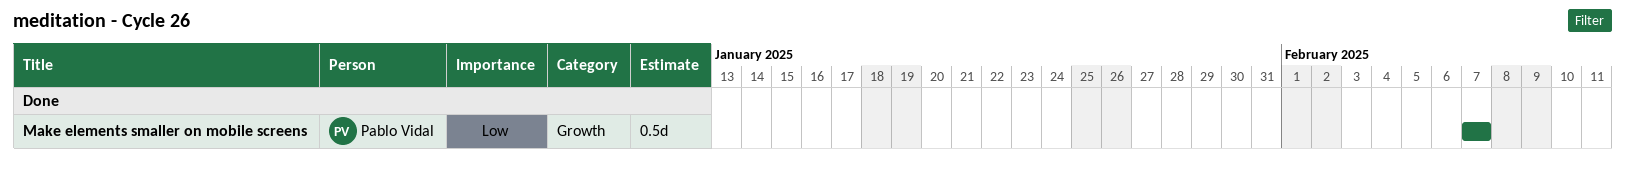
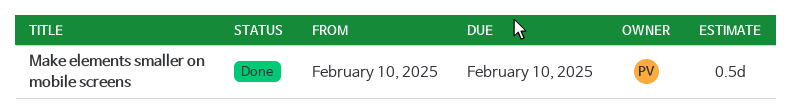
Make elements smaller on mobile screens, start: Feb 7 -> Feb 10
Make elements smaller on mobile screens, due: Feb 7 -> Feb 10

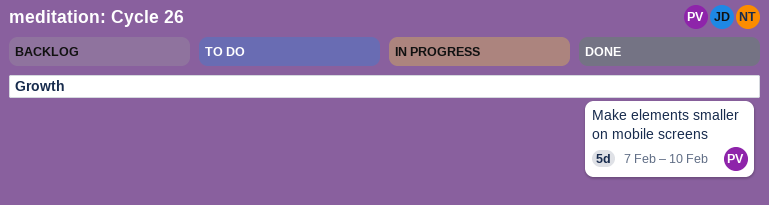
Make elements smaller on mobile screens, estimate: 0.5d -> 5d
Make elements smaller on mobile screens, start: Feb 10 -> Feb 7

